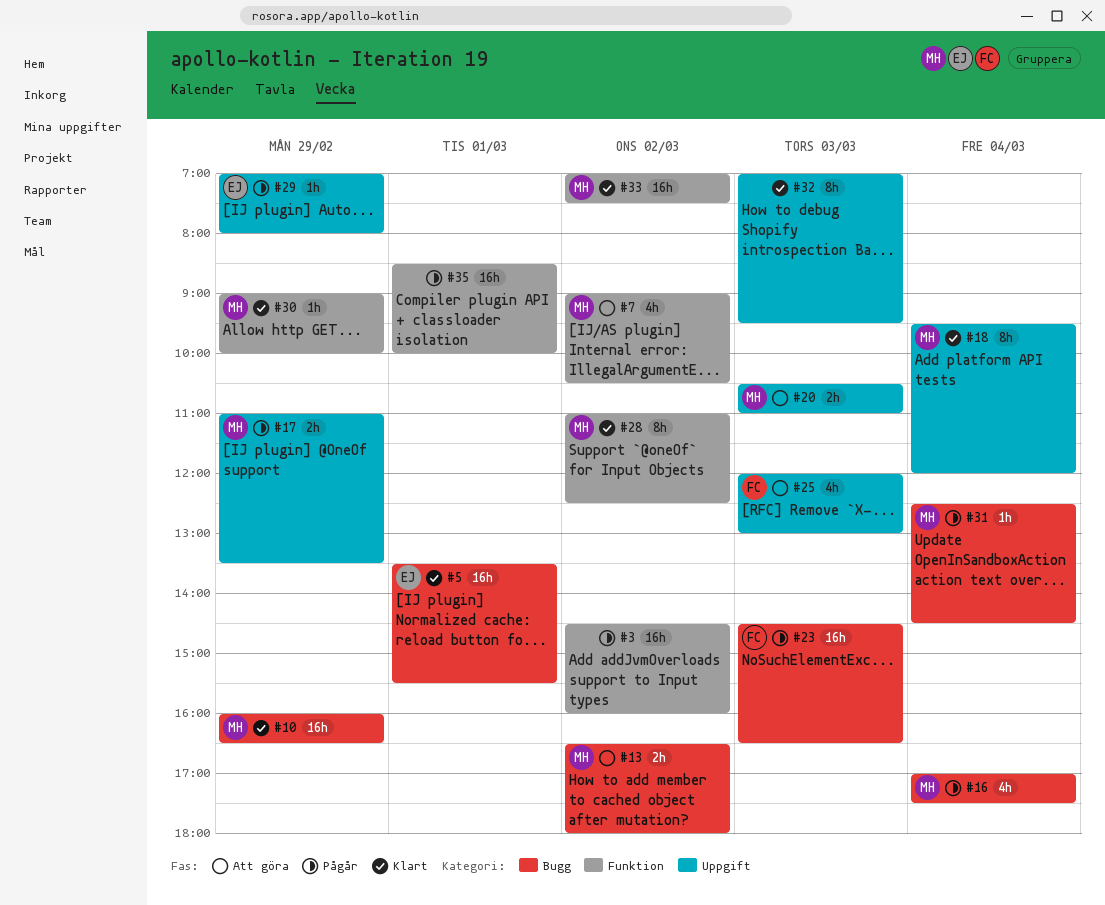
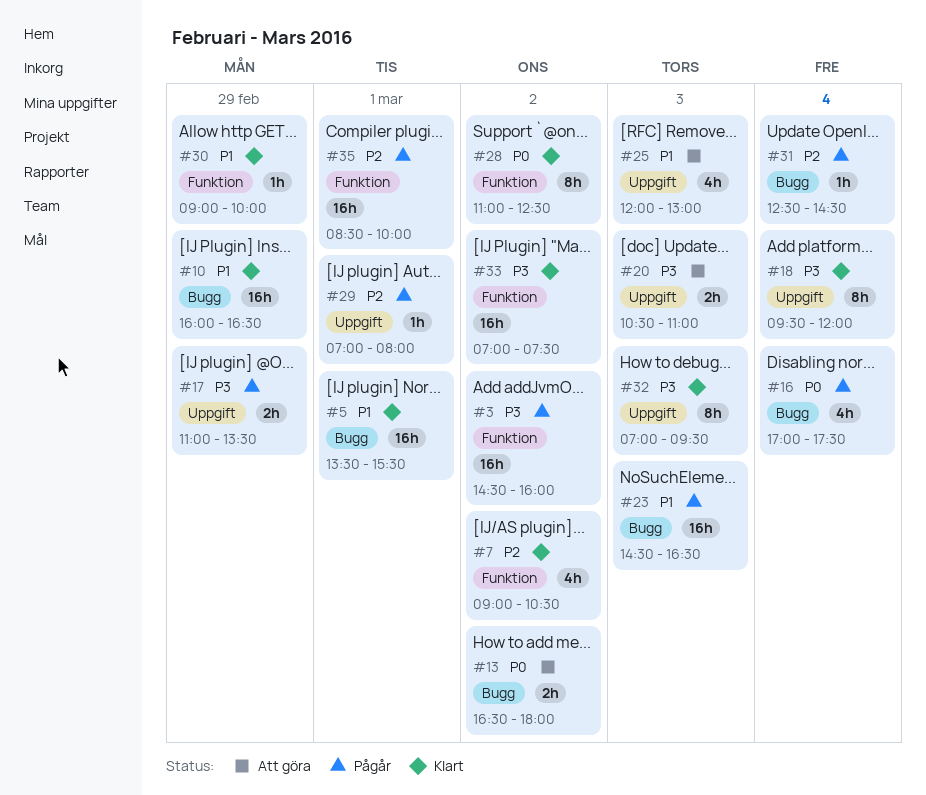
#7, status: Att göra -> Klart
#29, day: Feb 29 -> Mar 1

